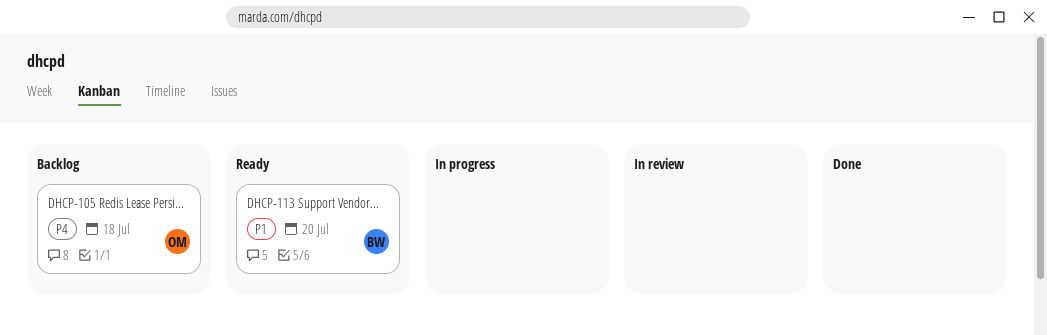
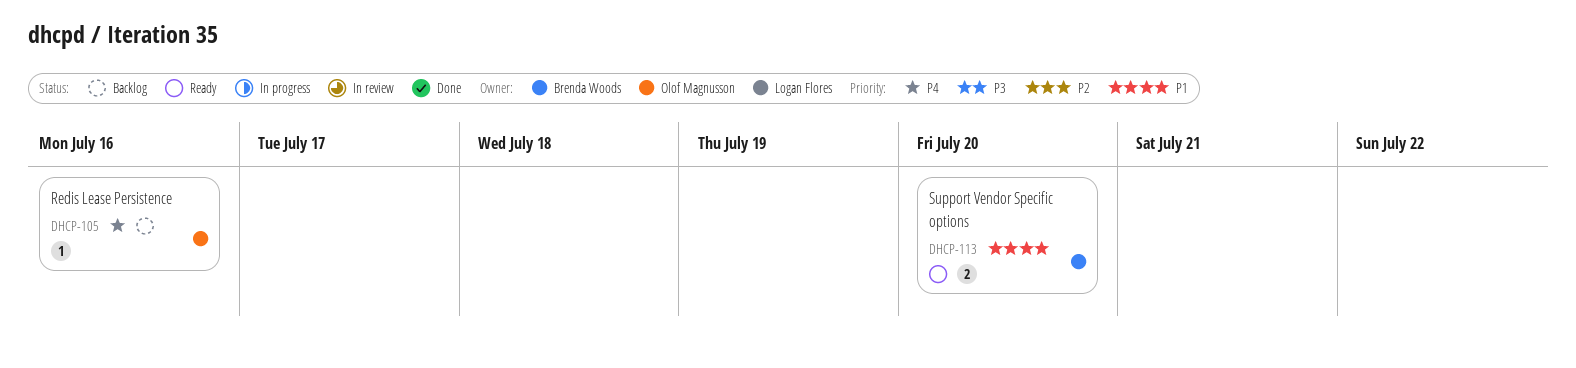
DHCP-105, due: Jul 18 -> Jul 16

